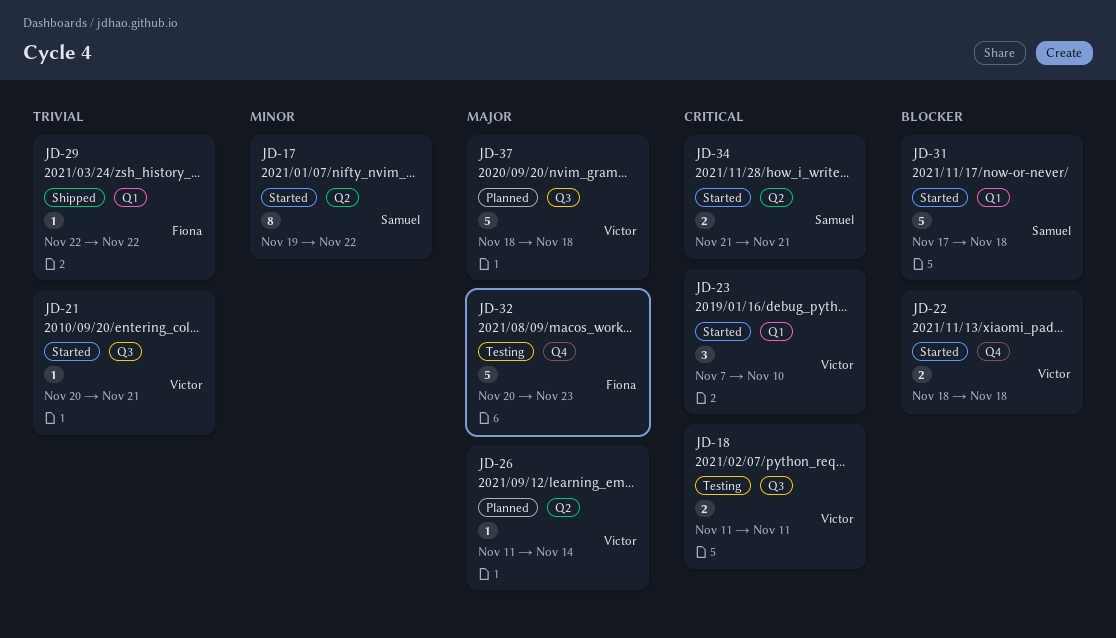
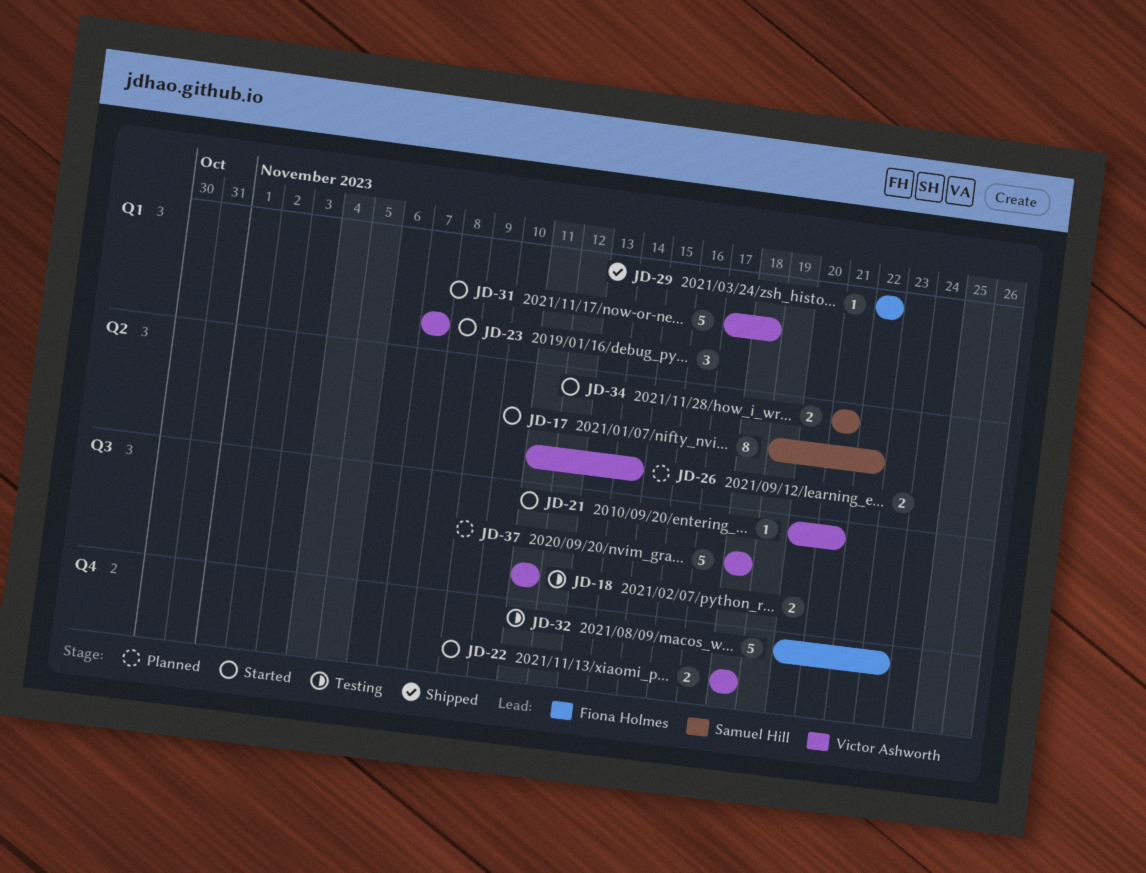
JD-23, due: Nov 10 -> Nov 7
JD-26, estimate: 1 -> 2
JD-31, owner: Samuel Hill -> Victor Ashworth

